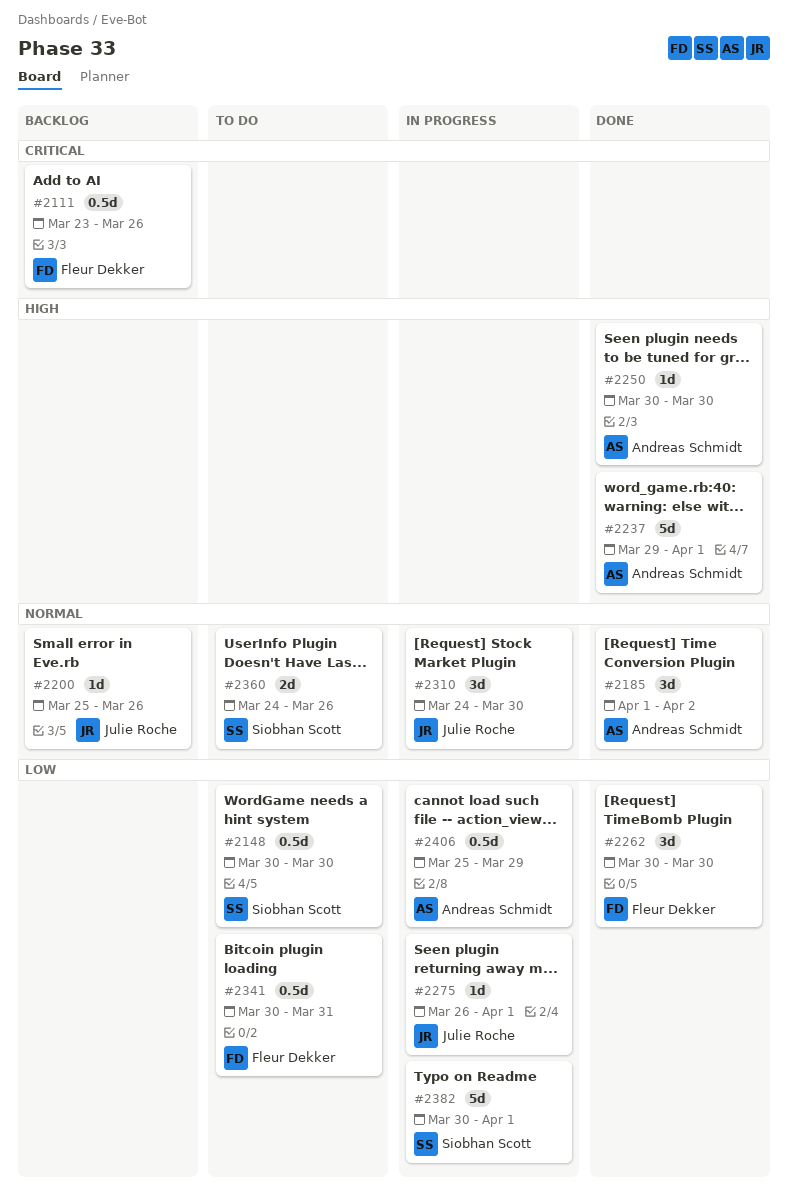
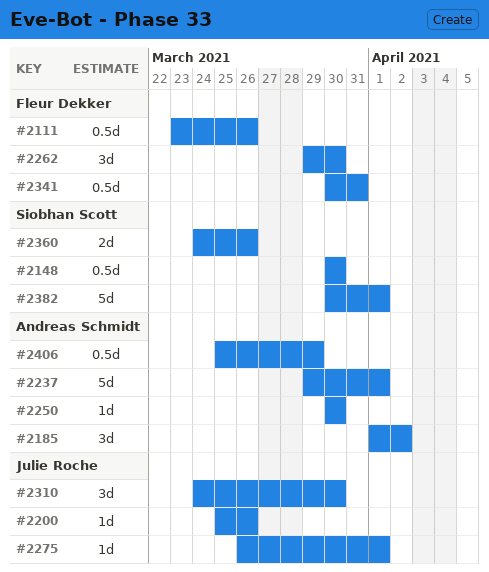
#2262, start: Mar 30 -> Mar 29

